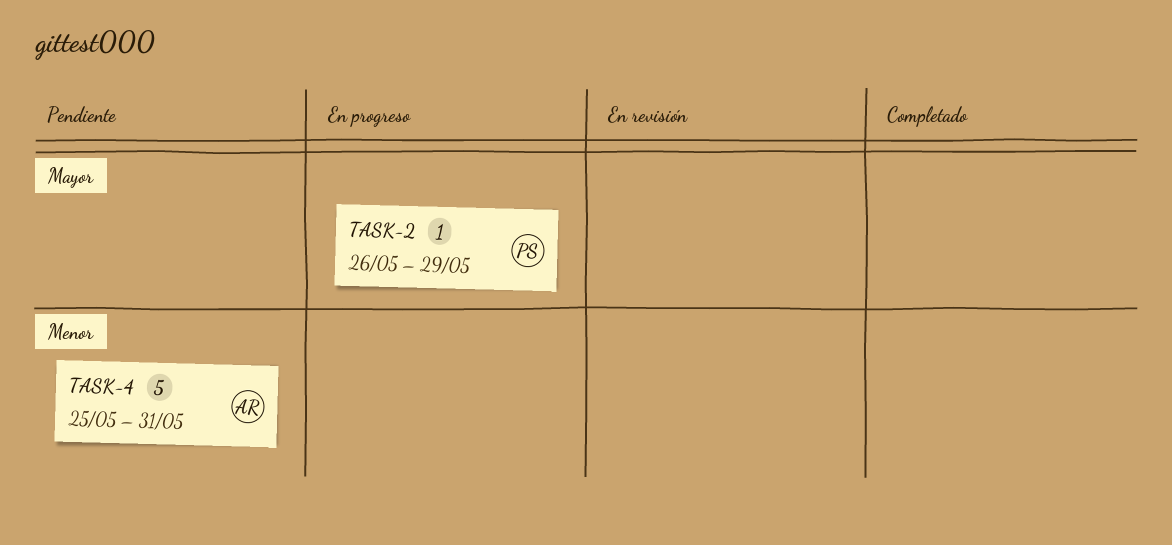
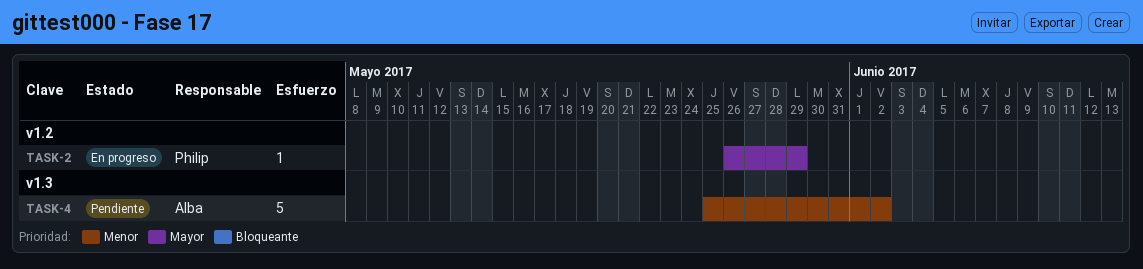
TASK-4, due: May 31 -> Jun 2

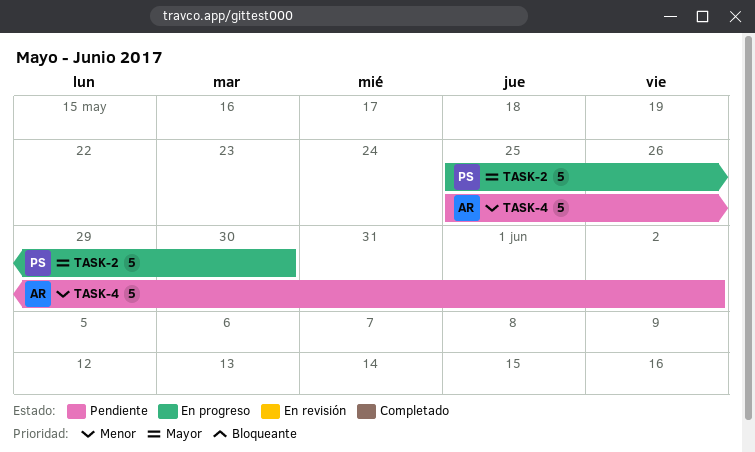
TASK-2, estimate: 1 -> 5
TASK-2, start: May 26 -> May 25
TASK-2, due: May 29 -> May 30

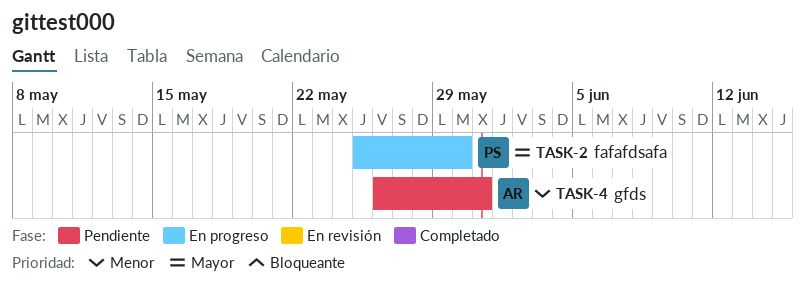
TASK-4, start: May 25 -> May 26
TASK-4, due: Jun 2 -> May 31

